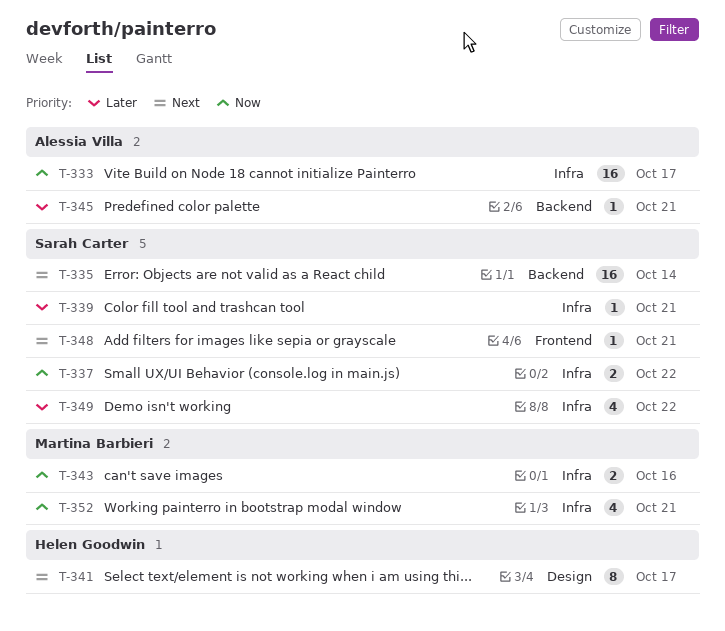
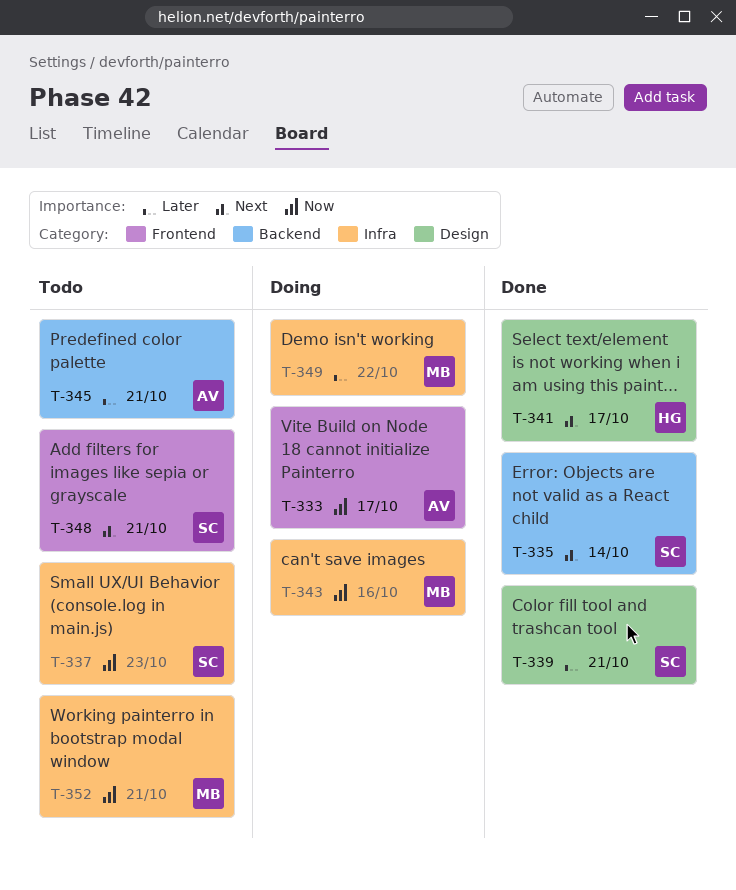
T-333, label: Infra -> Frontend
T-337, due: Oct 22 -> Oct 23
T-339, label: Infra -> Design
T-349, owner: Sarah Carter -> Martina Barbieri

